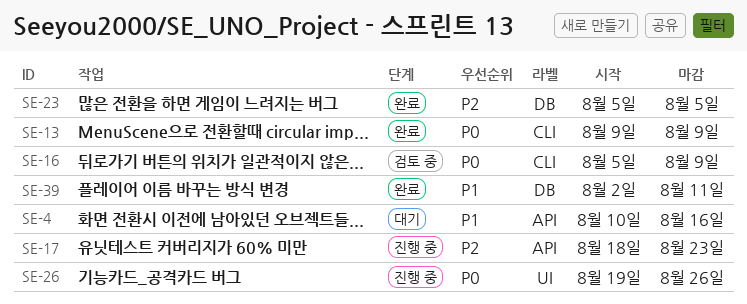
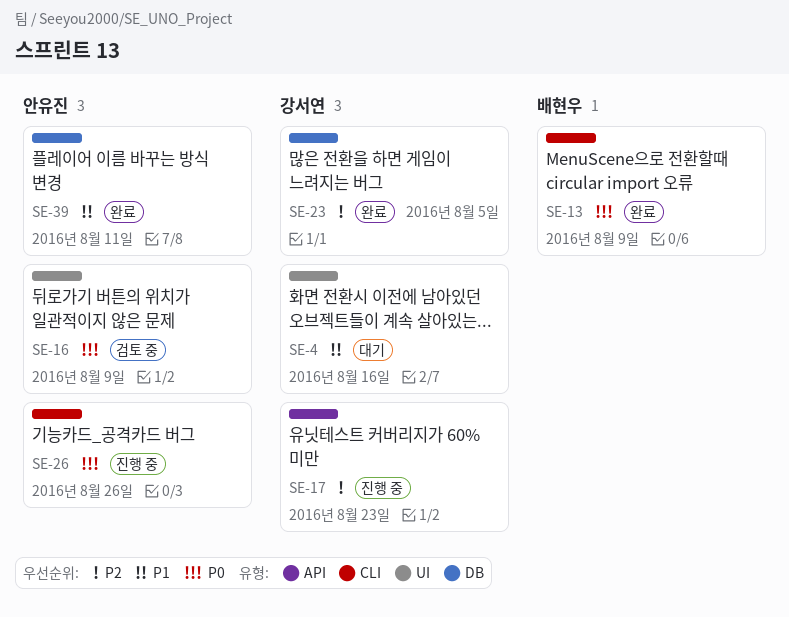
SE-4, label: API -> UI
SE-16, label: CLI -> UI
SE-26, label: UI -> CLI

